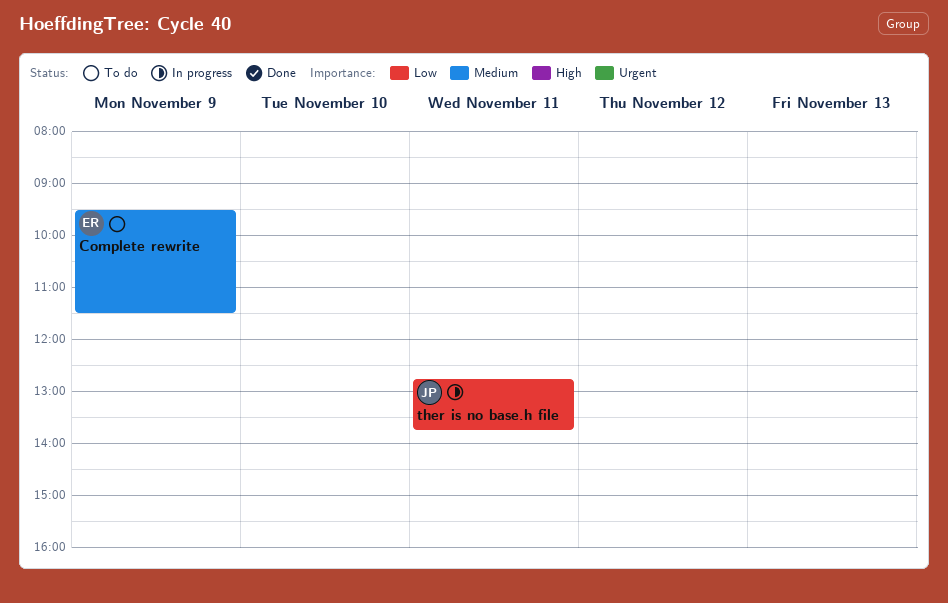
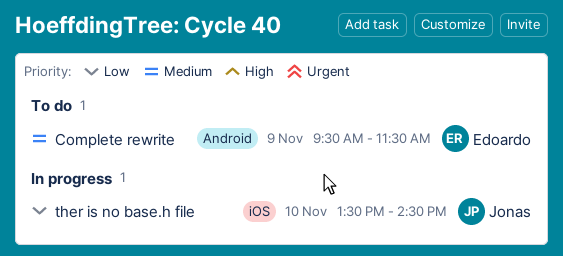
ther is no base.h file, day: Nov 11 -> Nov 10
ther is no base.h file, begins: 12:45 -> 13:30
ther is no base.h file, ends: 13:45 -> 14:30

